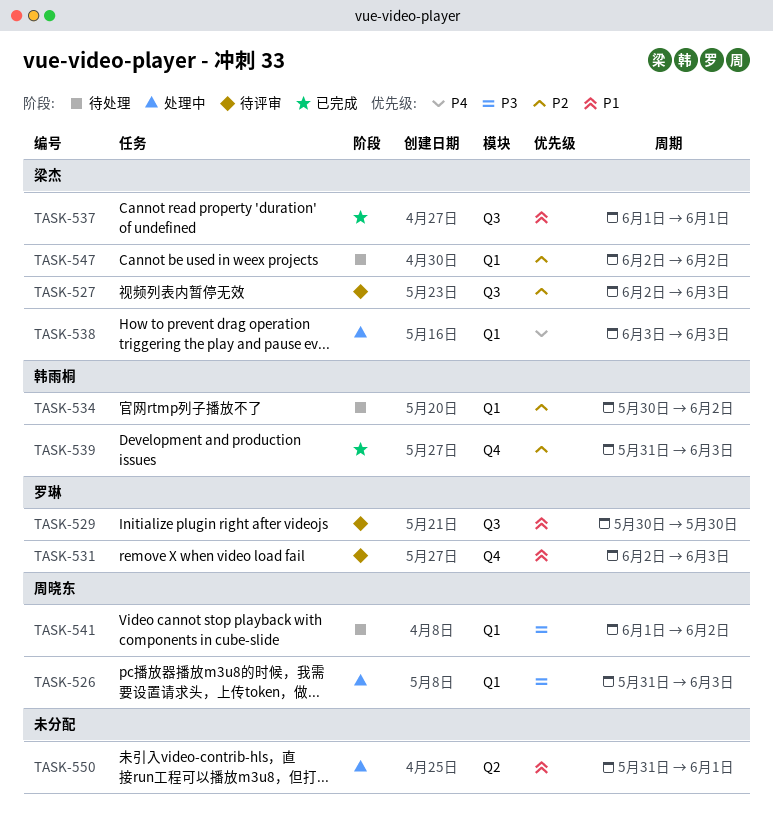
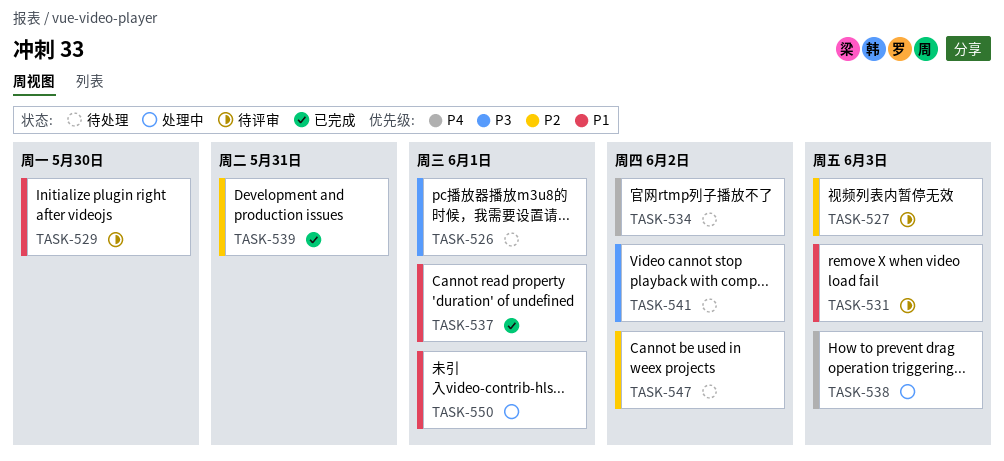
TASK-526, status: 处理中 -> 待处理
TASK-526, due: Jun 3 -> Jun 1
TASK-534, priority: P2 -> P4
TASK-539, due: Jun 3 -> May 31

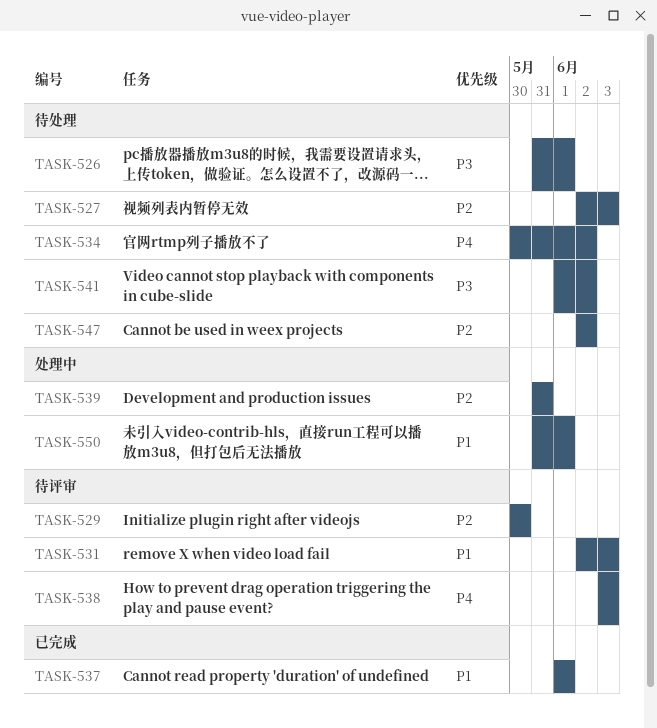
TASK-527, status: 待评审 -> 待处理
TASK-529, priority: P1 -> P2
TASK-538, status: 处理中 -> 待评审
TASK-539, status: 已完成 -> 处理中

